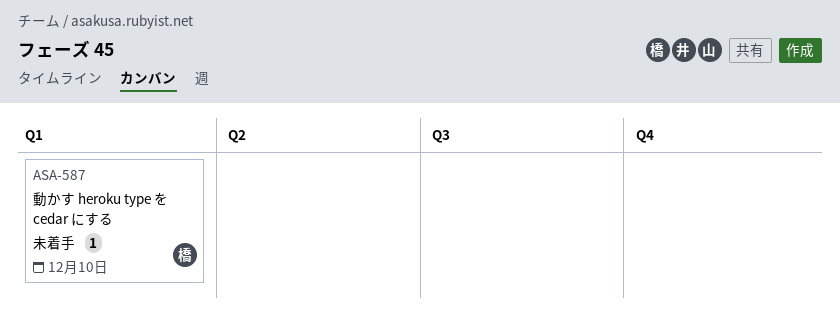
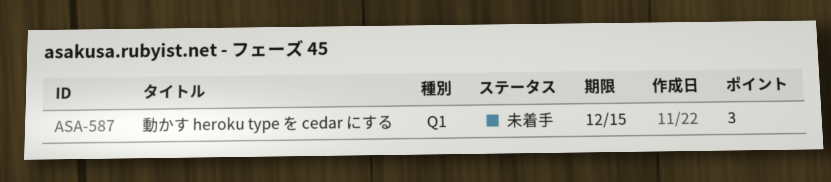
ASA-587, estimate: 1 -> 3
ASA-587, due: Dec 10 -> Dec 15

